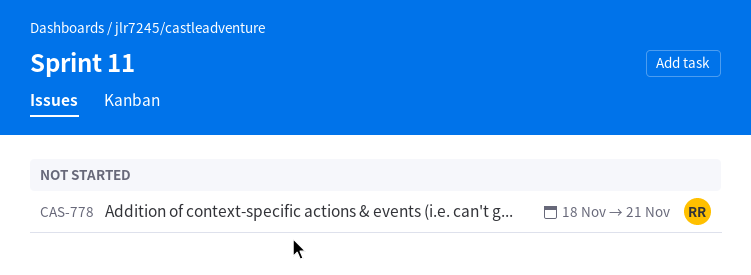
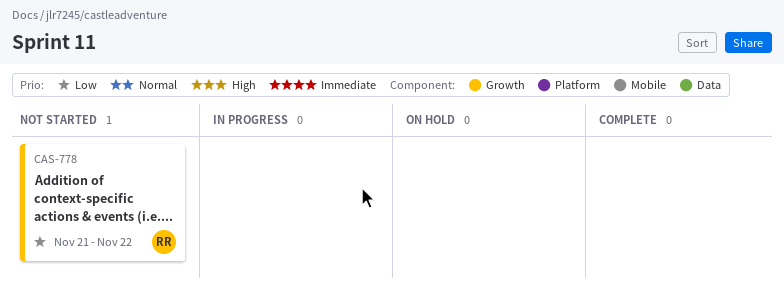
CAS-778, start: Nov 18 -> Nov 21
CAS-778, due: Nov 21 -> Nov 22

